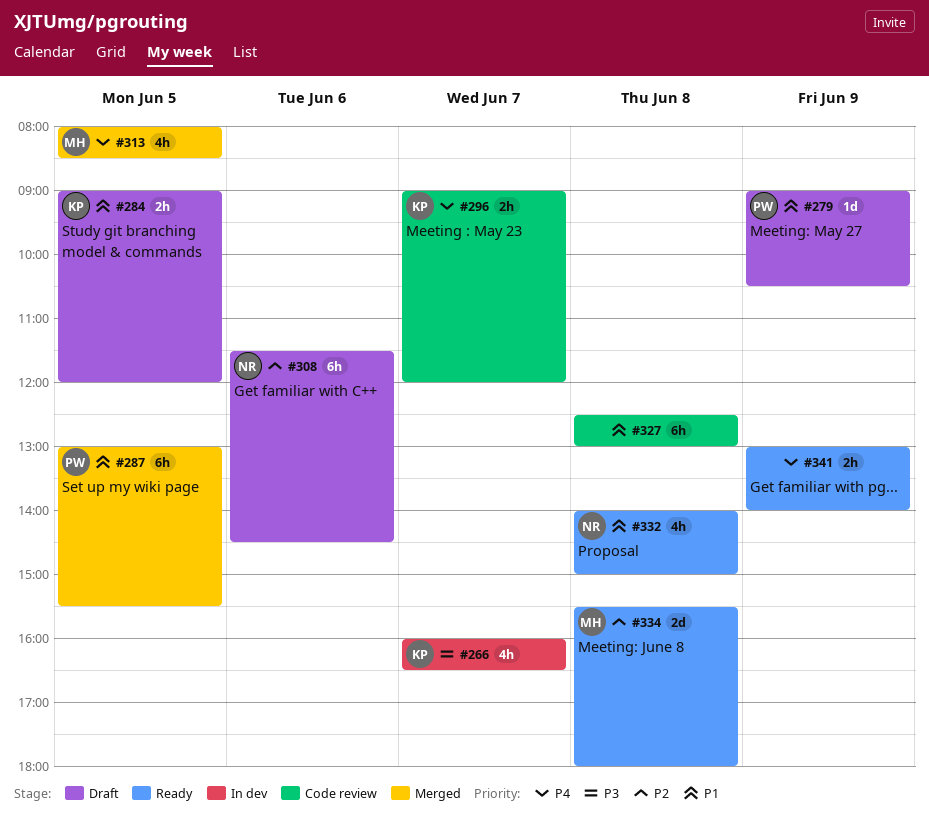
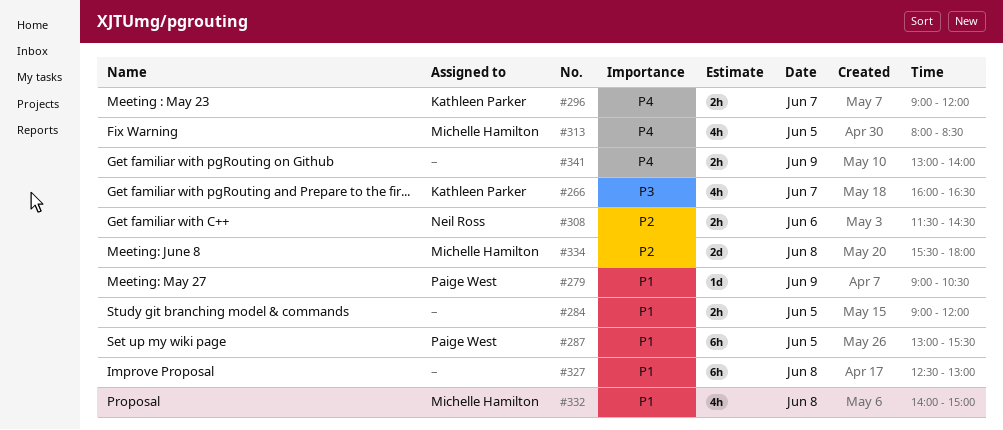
#284, owner: Kathleen Parker -> none
#308, estimate: 6h -> 2h
#332, owner: Neil Ross -> Michelle Hamilton

